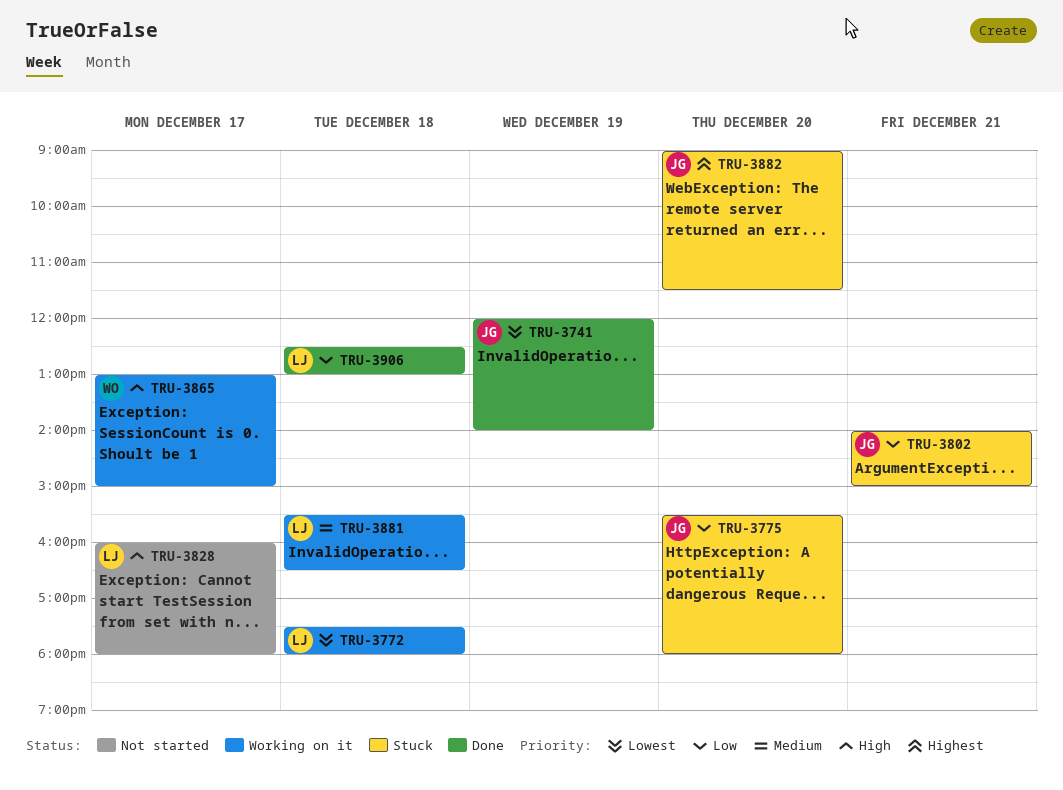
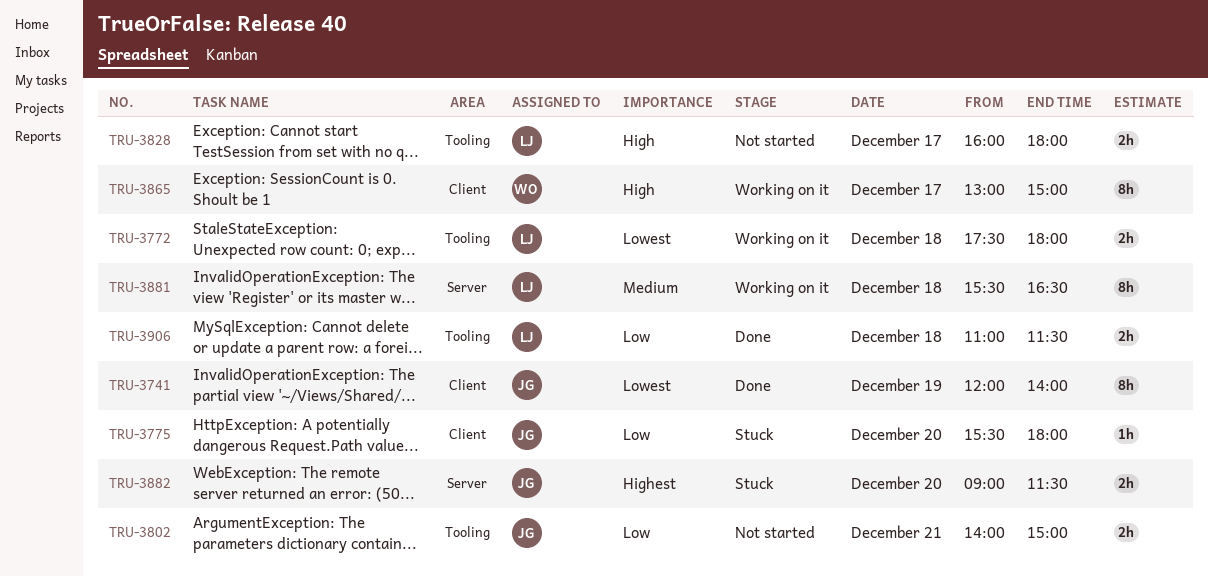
TRU-3802, status: Stuck -> Not started
TRU-3906, begins: 12:30 -> 11:00
TRU-3906, ends: 13:00 -> 11:30

